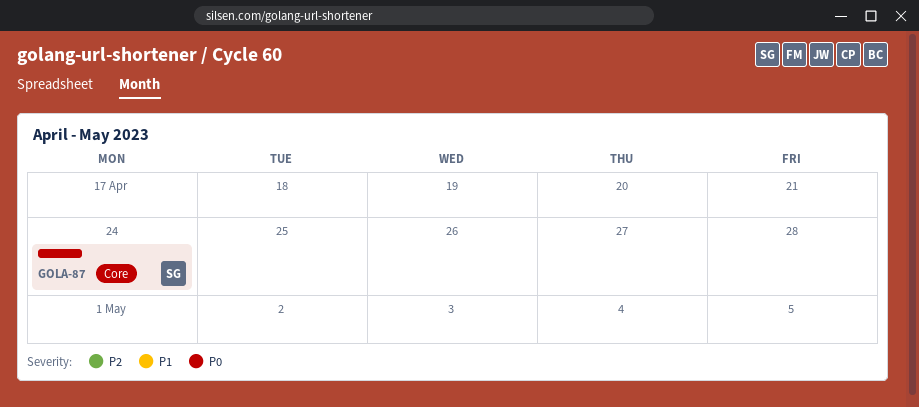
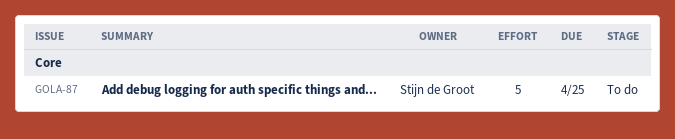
GOLA-87, due: Apr 24 -> Apr 25

